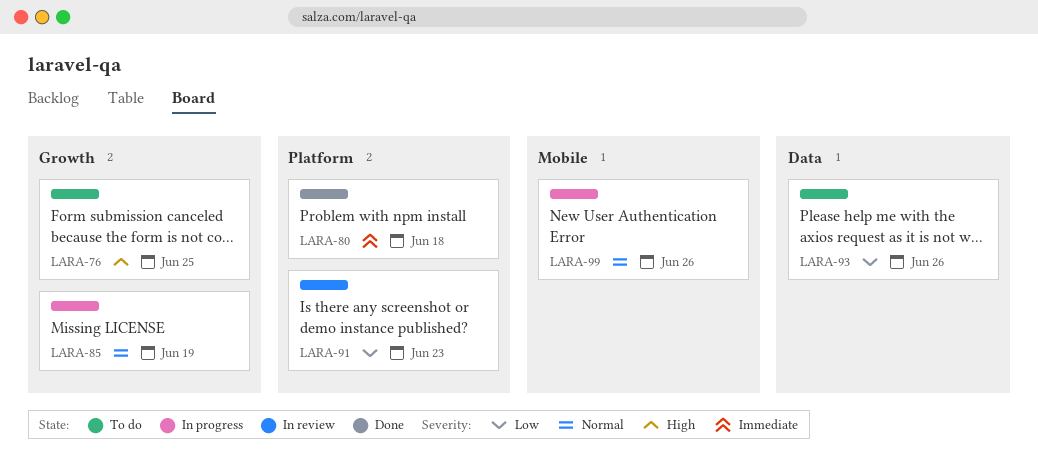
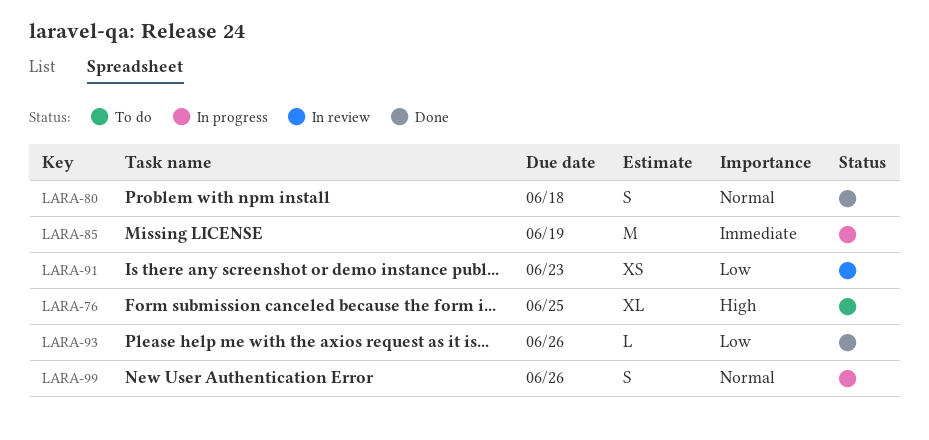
LARA-80, priority: Immediate -> Normal
LARA-85, priority: Normal -> Immediate
LARA-93, status: To do -> Done

